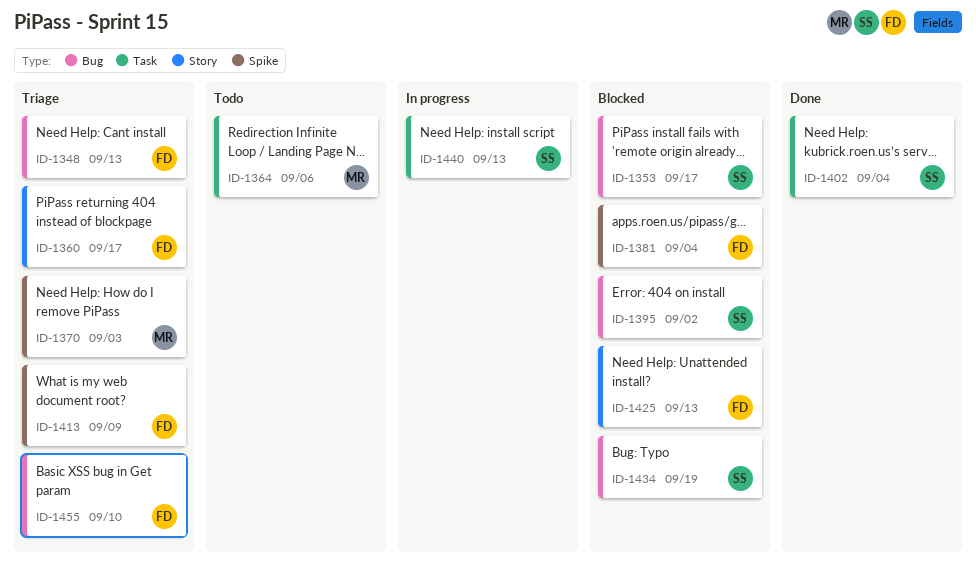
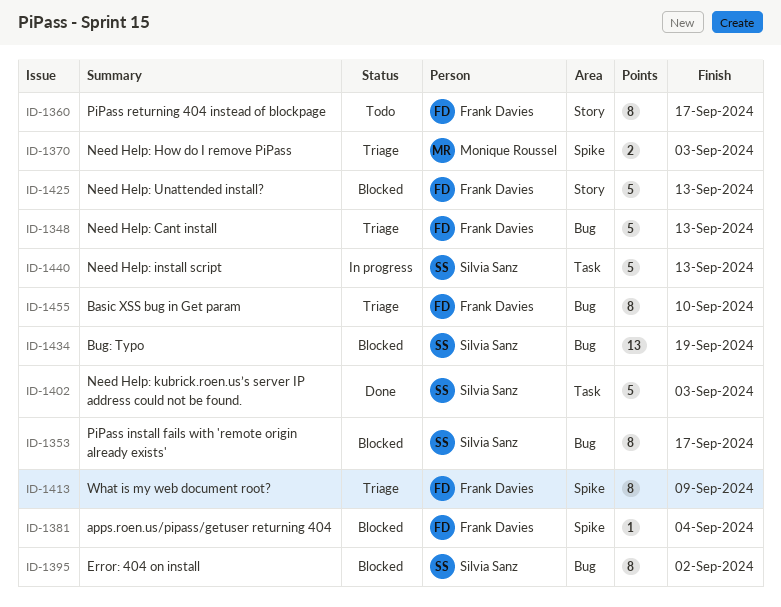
ID-1360, status: Triage -> Todo
ID-1364: present -> none
ID-1402, due: Sep 4 -> Sep 3

